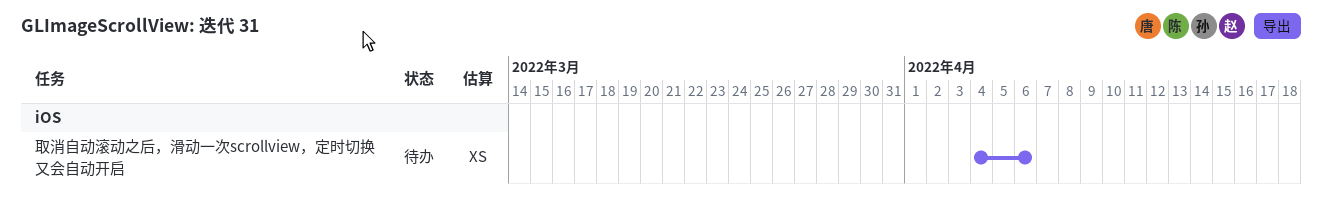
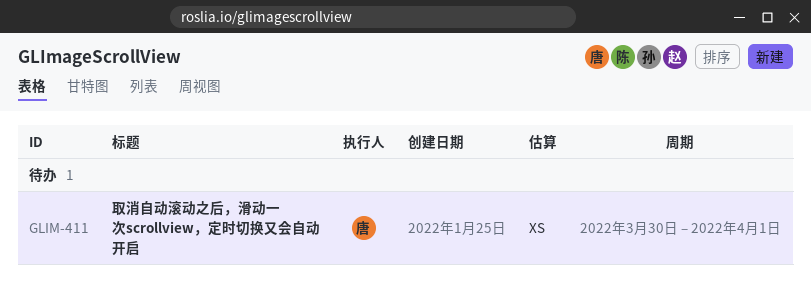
取消自动滚动之后，滑动一次scrollview，定时切换又会自动开启, start: Apr 4 -> Mar 30
取消自动滚动之后，滑动一次scrollview，定时切换又会自动开启, due: Apr 6 -> Apr 1

